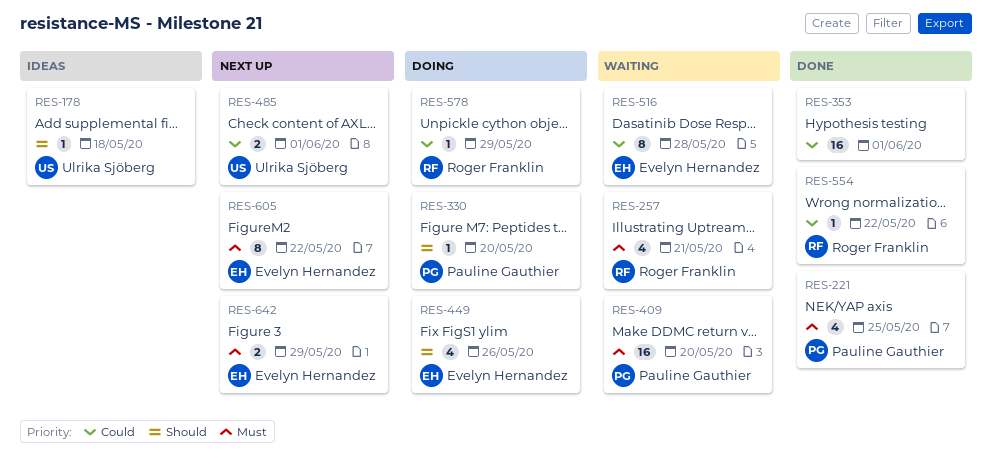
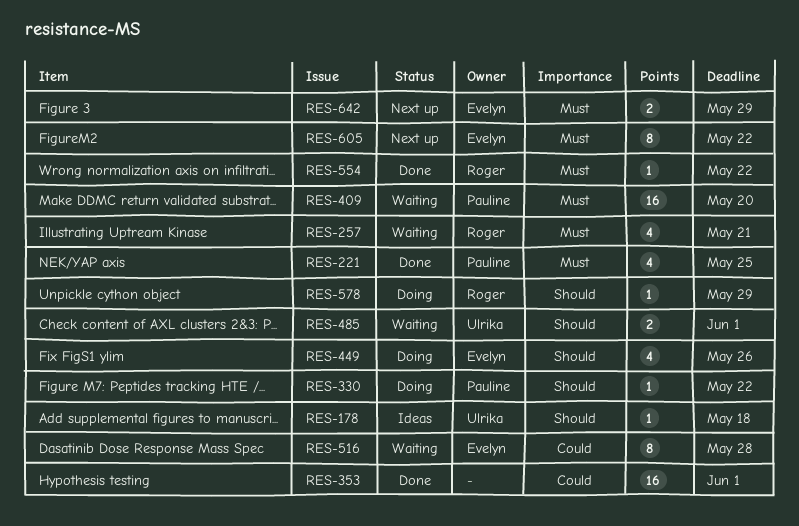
RES-330, due: May 20 -> May 22
RES-485, status: Next up -> Waiting
RES-485, priority: Could -> Should
RES-554, priority: Could -> Must
RES-578, priority: Could -> Should

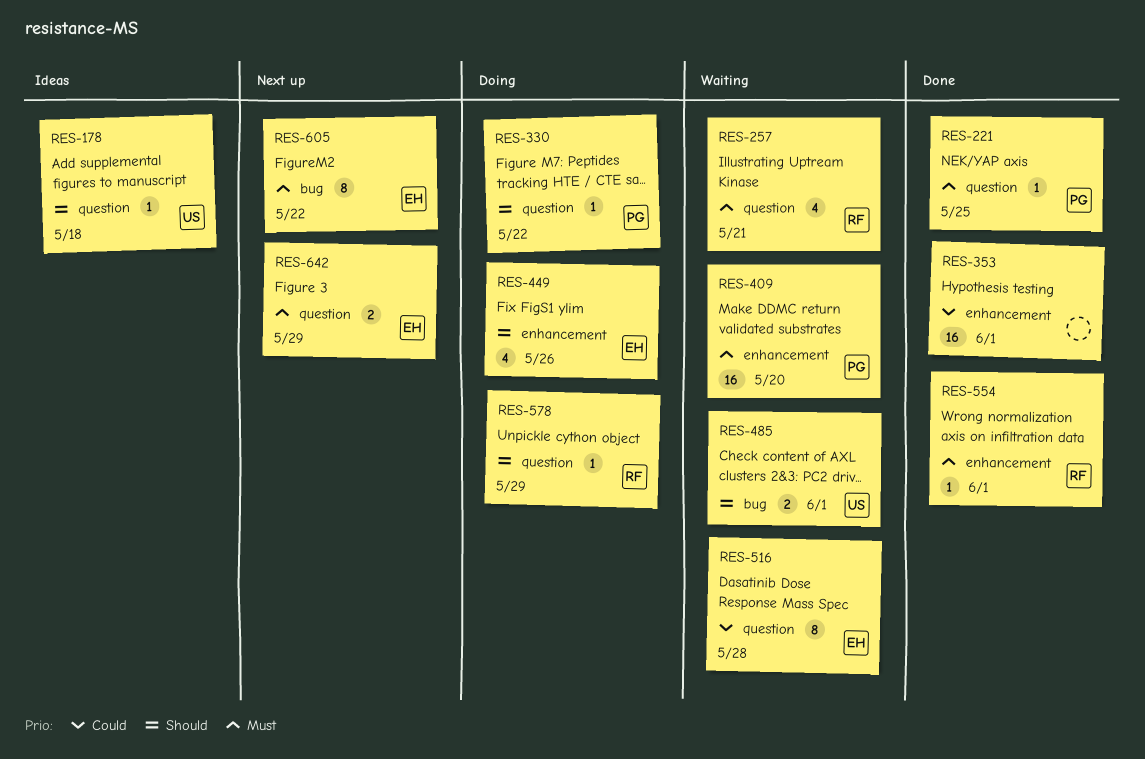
RES-221, estimate: 4 -> 1
RES-554, due: May 22 -> Jun 1

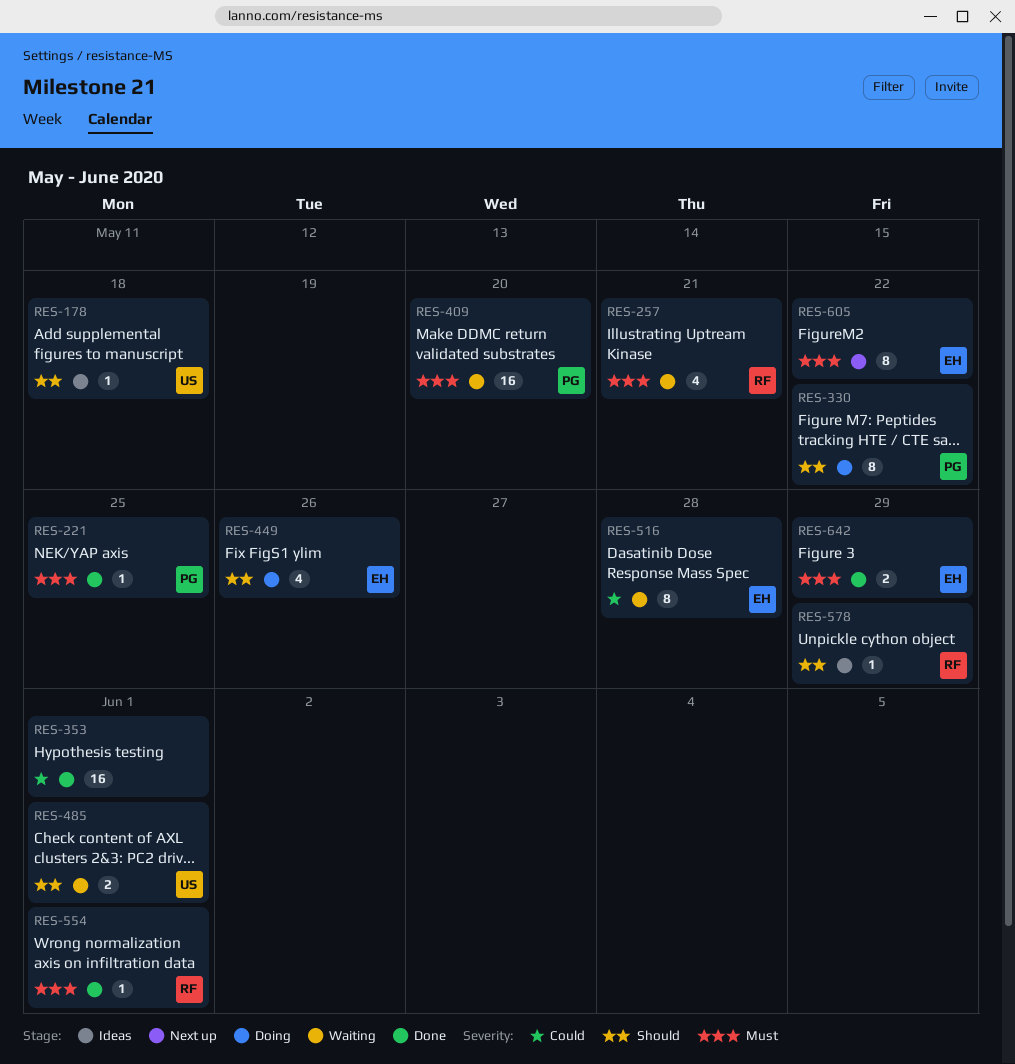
RES-330, estimate: 1 -> 8
RES-578, status: Doing -> Ideas
RES-642, status: Next up -> Done

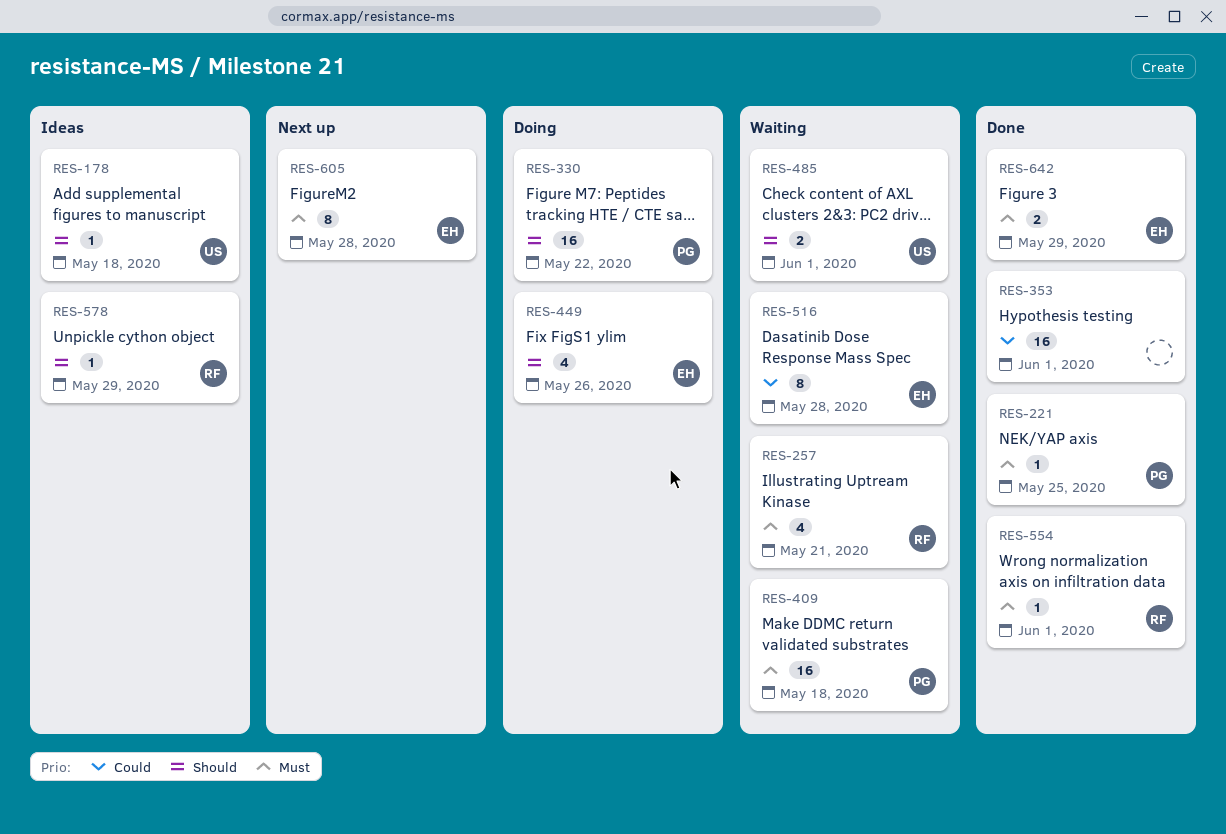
RES-330, estimate: 8 -> 16
RES-409, due: May 20 -> May 18
RES-605, due: May 22 -> May 28

